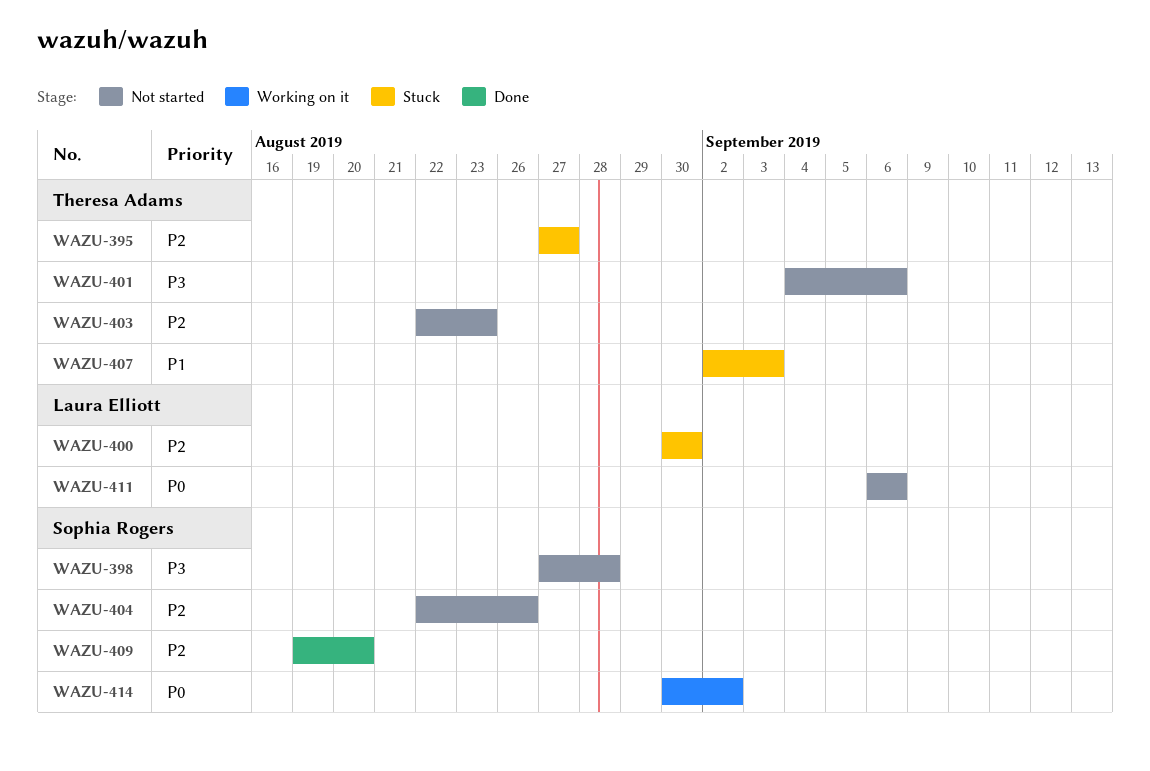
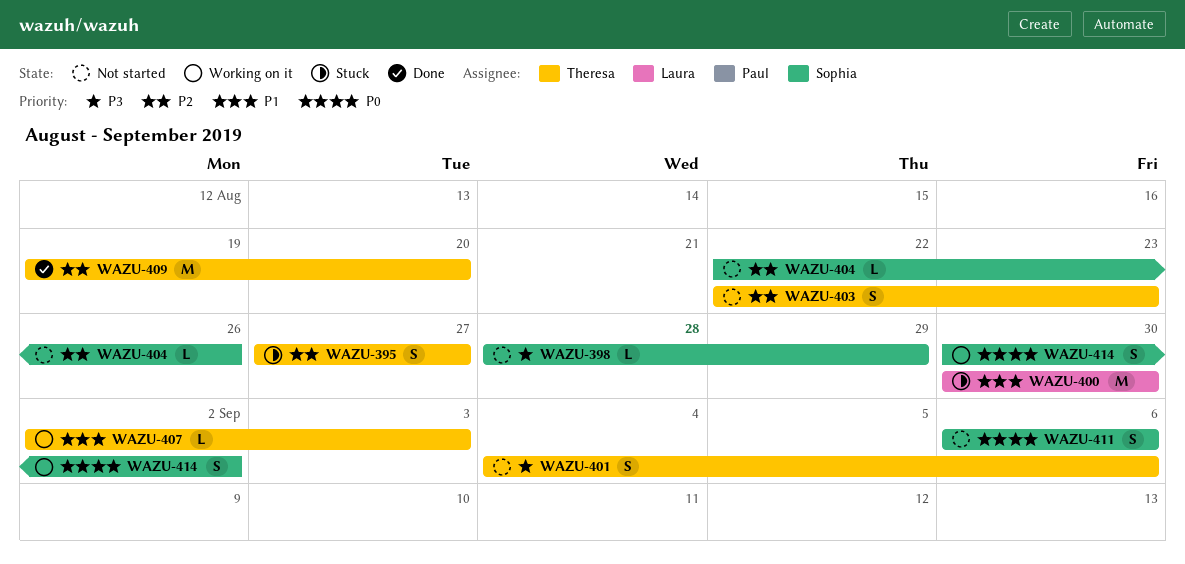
WAZU-398, start: Aug 27 -> Aug 28
WAZU-398, due: Aug 28 -> Aug 29
WAZU-400, priority: P2 -> P1
WAZU-407, status: Stuck -> Working on it
WAZU-409, owner: Sophia Rogers -> Theresa Adams
WAZU-411, owner: Laura Elliott -> Sophia Rogers

